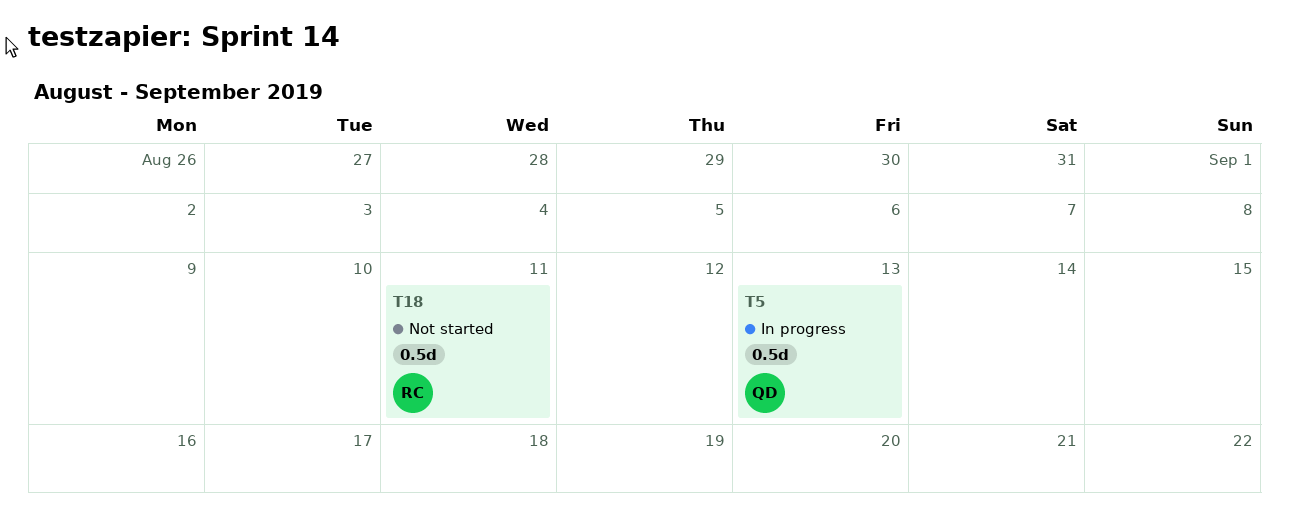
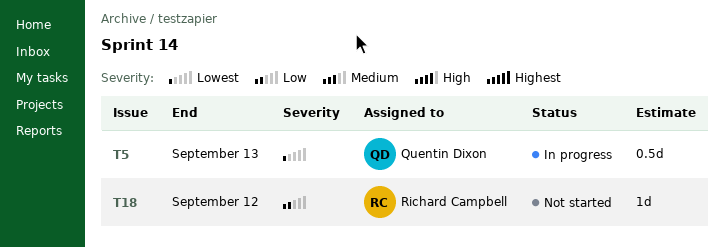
T18, estimate: 0.5d -> 1d
T18, due: Sep 11 -> Sep 12

